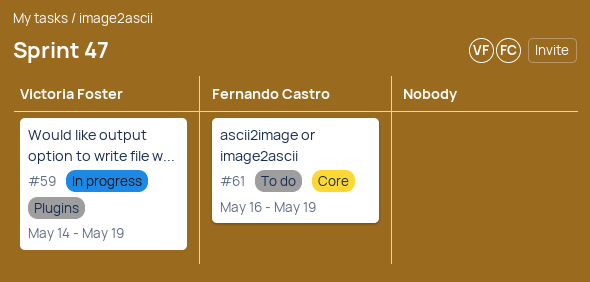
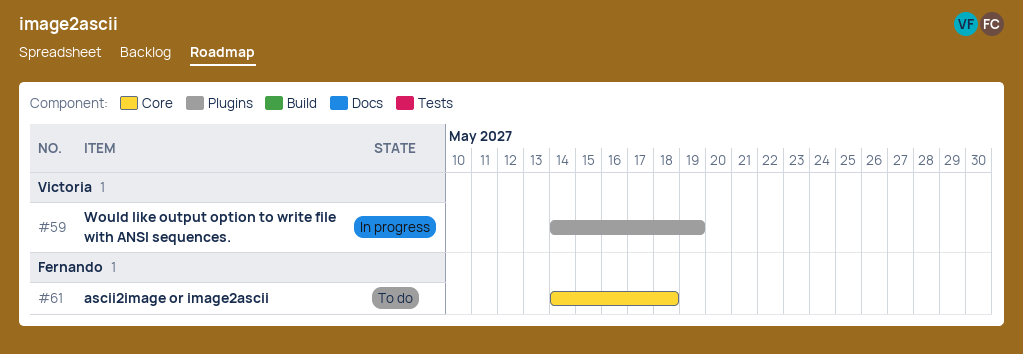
#61, start: May 16 -> May 14
#61, due: May 19 -> May 18

